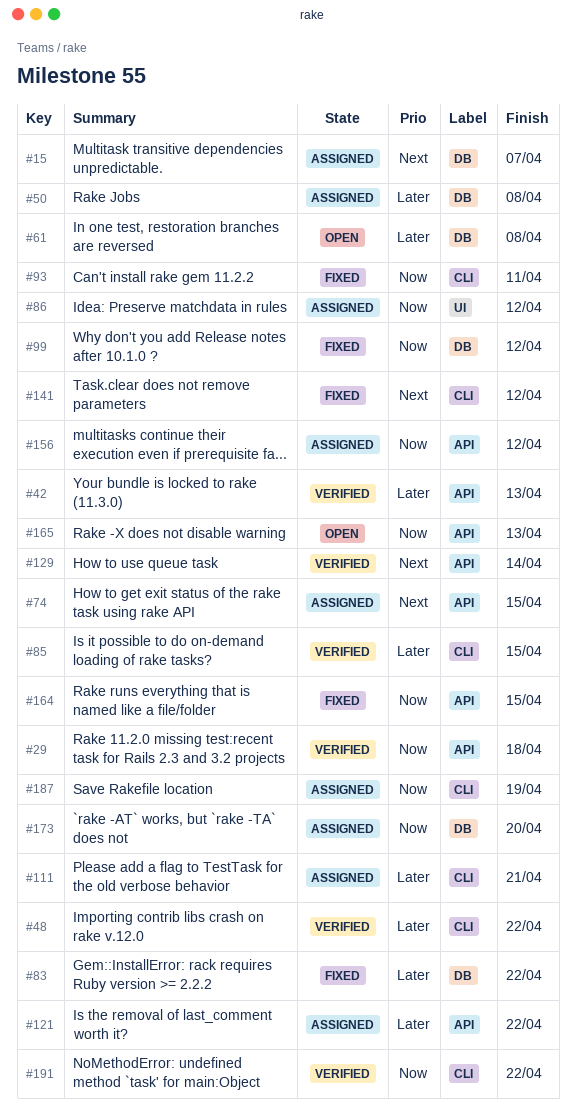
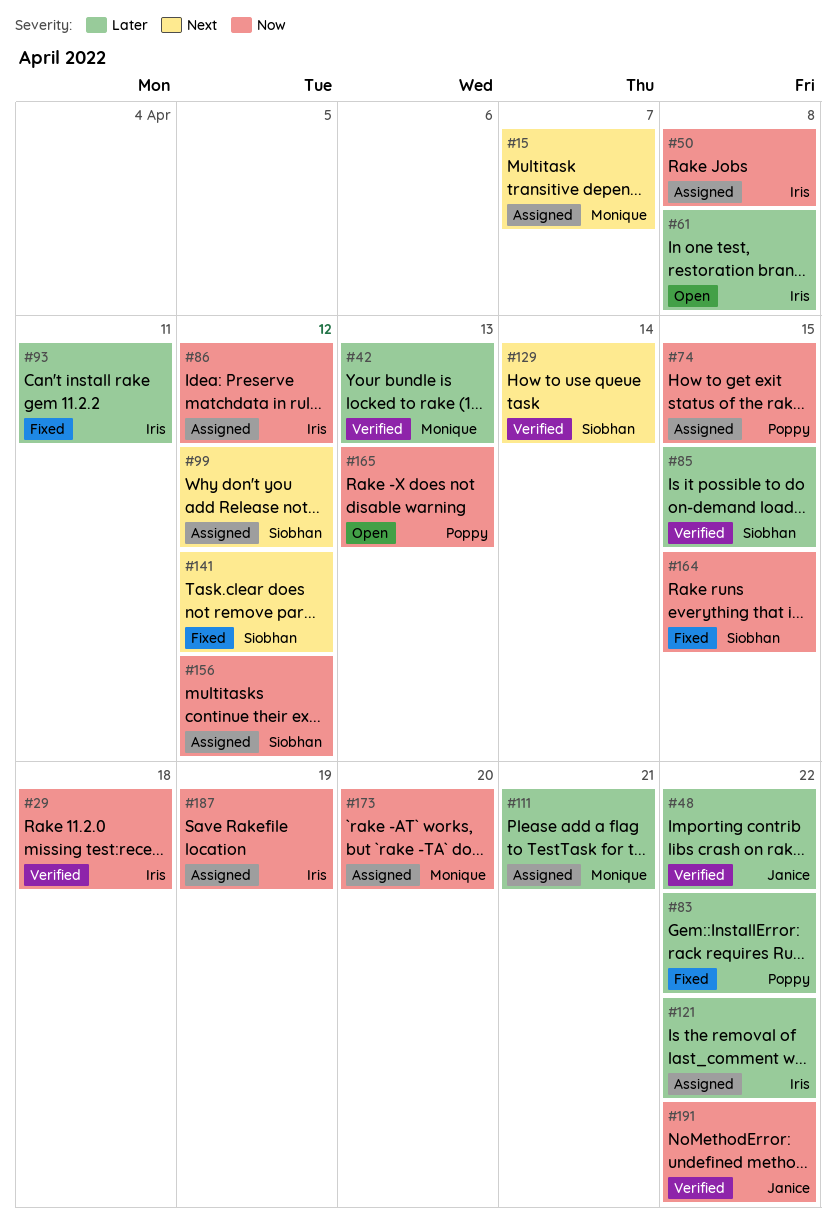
#50, priority: Later -> Now
#74, priority: Next -> Now
#93, priority: Now -> Later
#99, status: Fixed -> Assigned
#99, priority: Now -> Next

